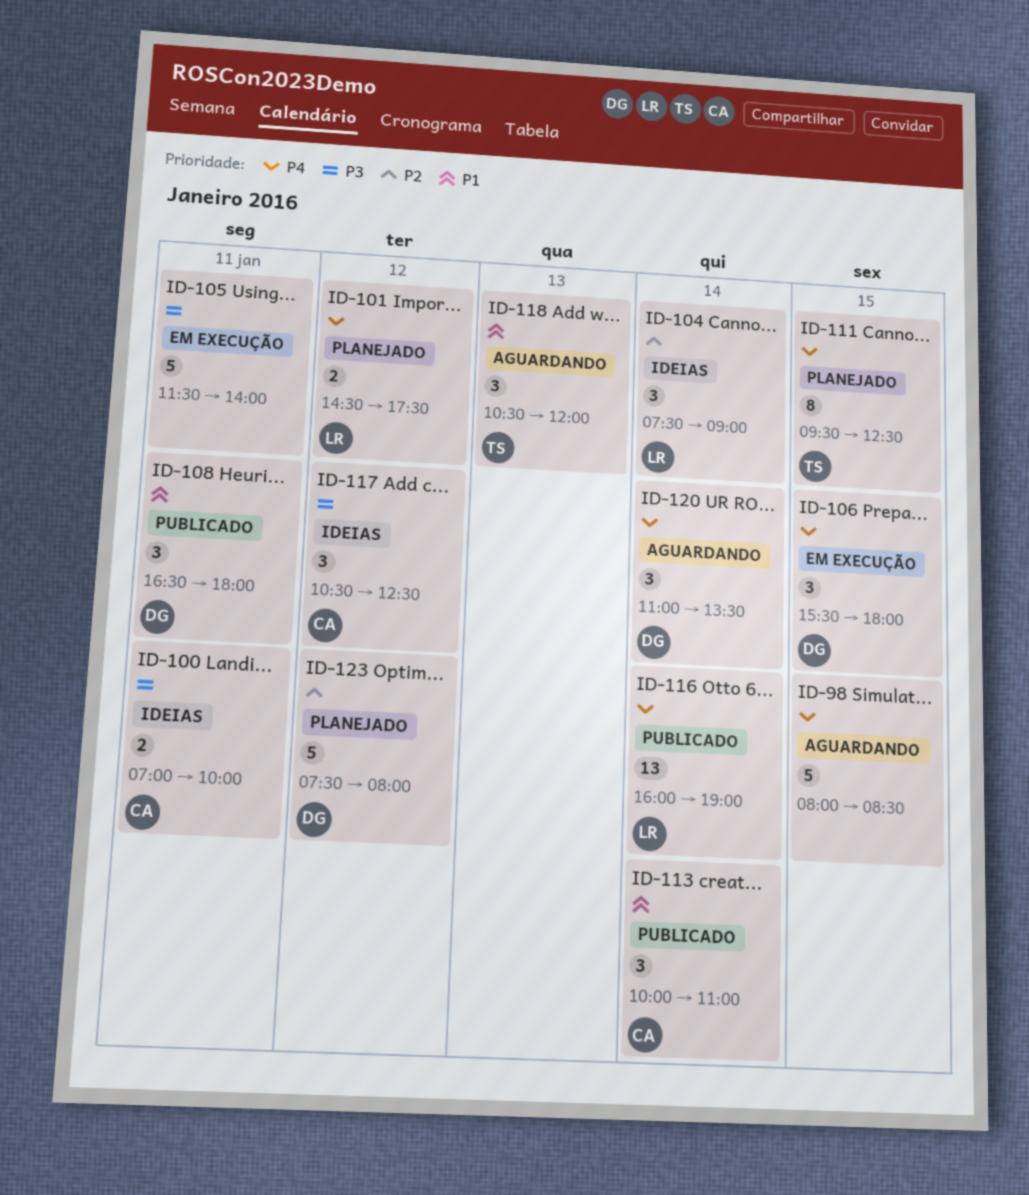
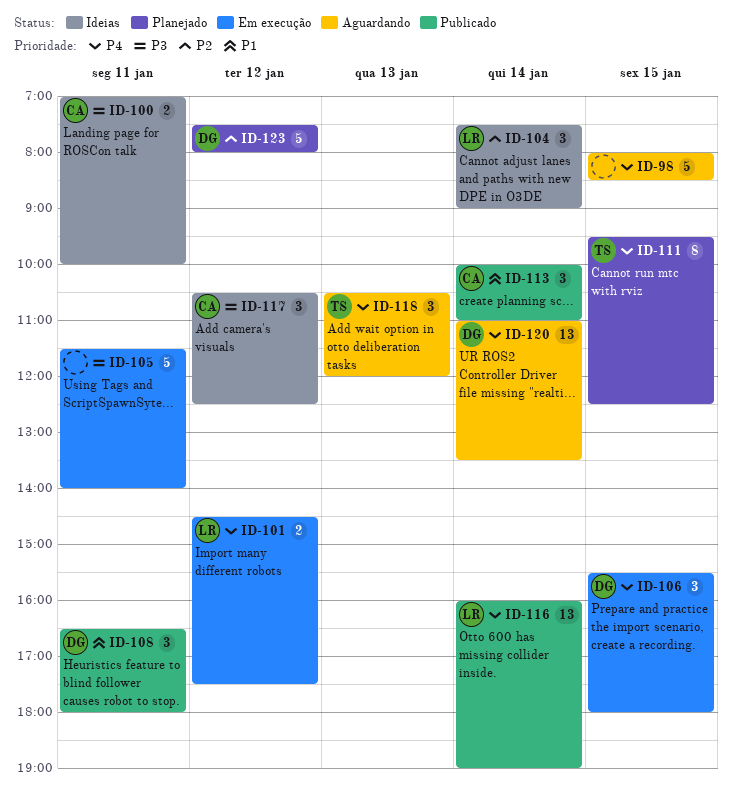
ID-101, status: Planejado -> Em execução
ID-118, priority: P1 -> P4
ID-120, estimate: 3 -> 13

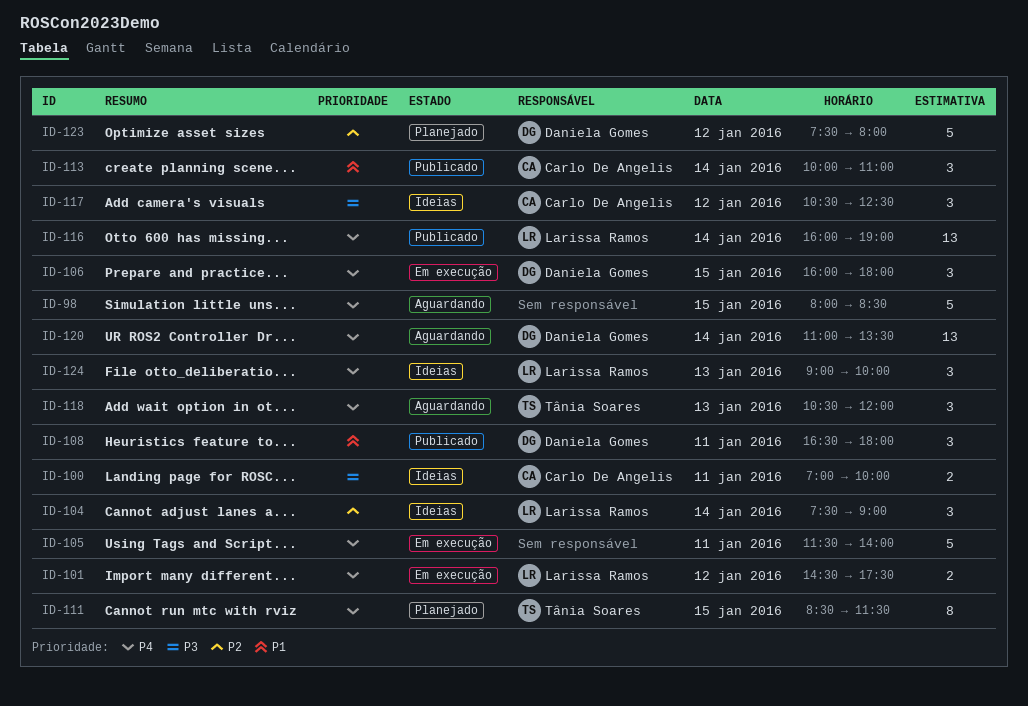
ID-105, priority: P3 -> P4
ID-106, begins: 15:30 -> 16:00
ID-111, begins: 09:30 -> 08:30
ID-111, ends: 12:30 -> 11:30
ID-124: none -> present

